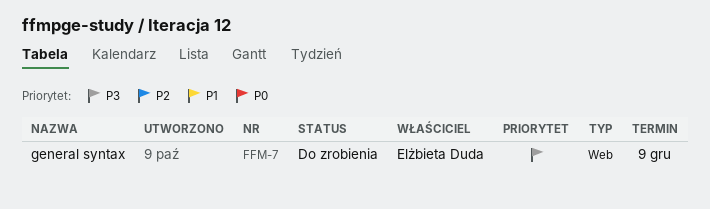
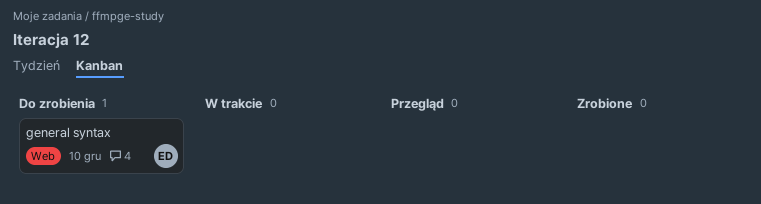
general syntax, due: Dec 9 -> Dec 10

